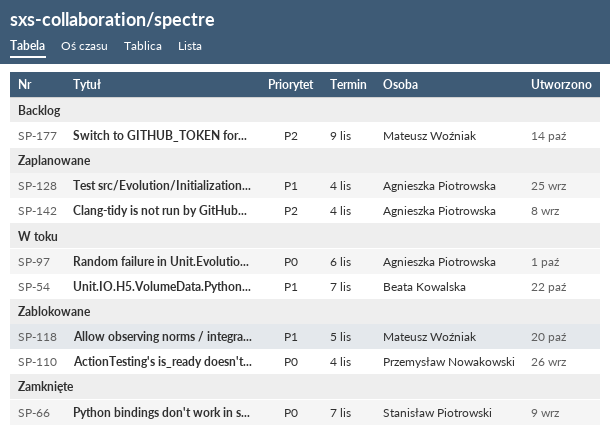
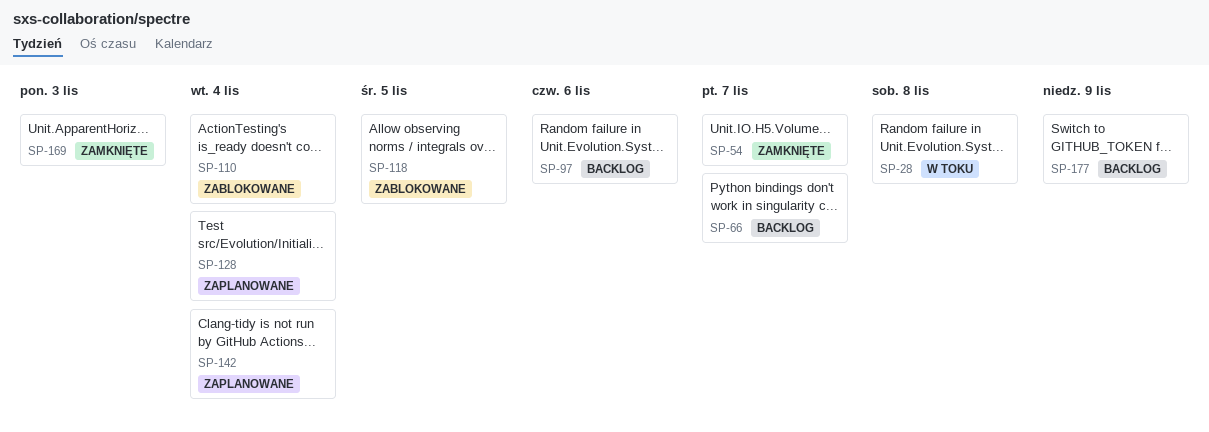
SP-28: none -> present
SP-54, status: W toku -> Zamknięte
SP-66, status: Zamknięte -> Backlog
SP-97, status: W toku -> Backlog
SP-169: none -> present

